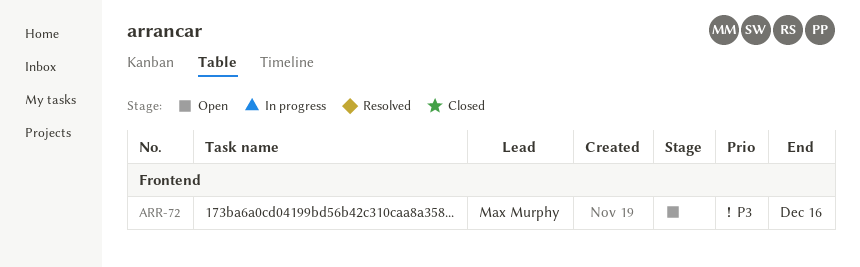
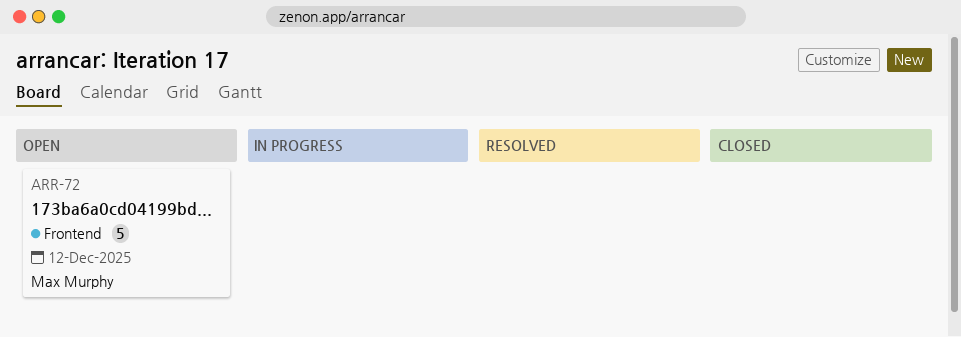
ARR-72, due: Dec 16 -> Dec 12

